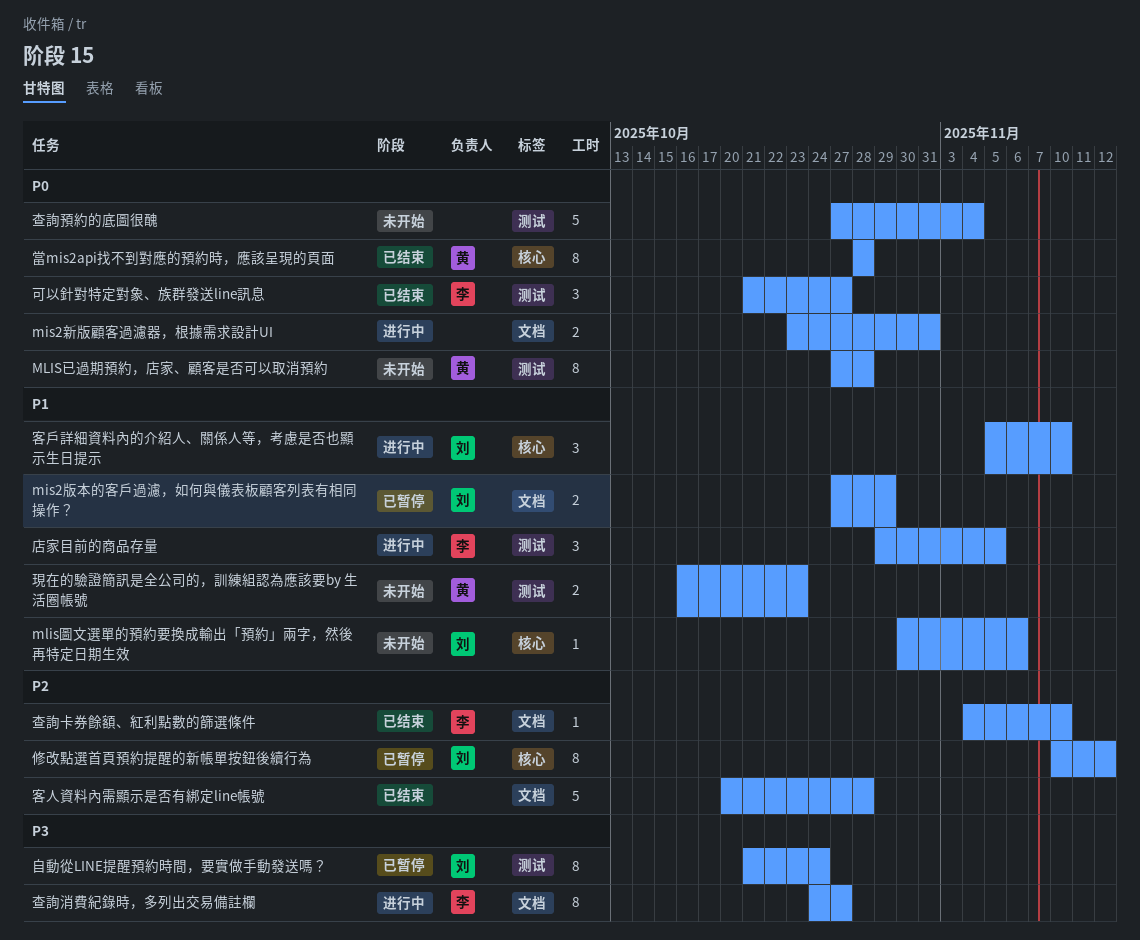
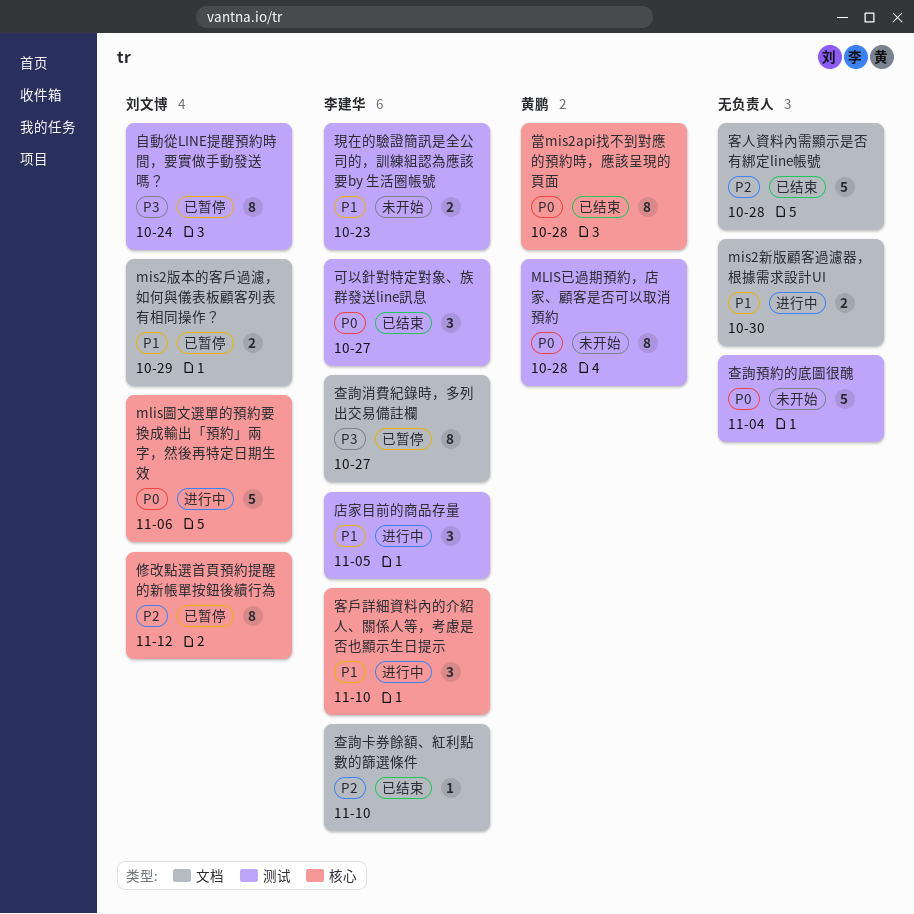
mis2新版顧客過濾器，根據需求設計UI, priority: P0 -> P1
mis2新版顧客過濾器，根據需求設計UI, due: Oct 31 -> Oct 30
mlis圖文選單的預約要換成輸出「預約」兩字，然後再特定日期生效, status: 未开始 -> 进行中
mlis圖文選單的預約要換成輸出「預約」兩字，然後再特定日期生效, priority: P1 -> P0
mlis圖文選單的預約要換成輸出「預約」兩字，然後再特定日期生效, estimate: 1 -> 5
客戶詳細資料內的介紹人、關係人等，考慮是否也顯示生日提示, owner: 刘文博 -> 李建华
查詢消費紀錄時，多列出交易備註欄, status: 进行中 -> 已暂停
現在的驗證簡訊是全公司的，訓練組認為應該要by 生活圈帳號, owner: 黄鹏 -> 李建华

